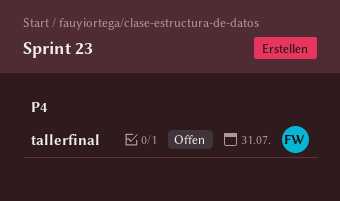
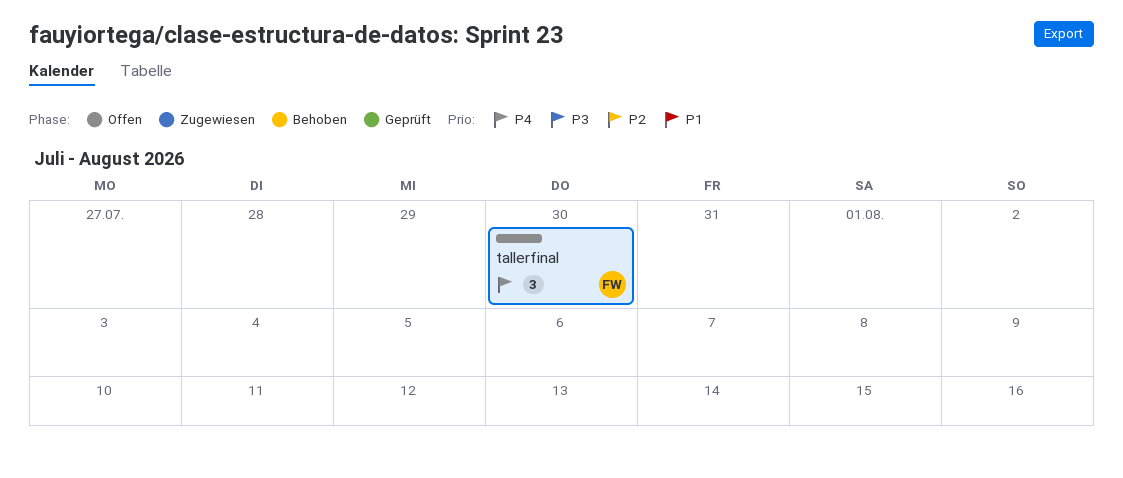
tallerfinal, due: Jul 31 -> Jul 30

